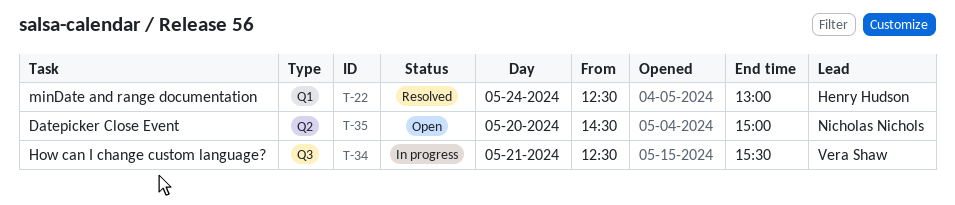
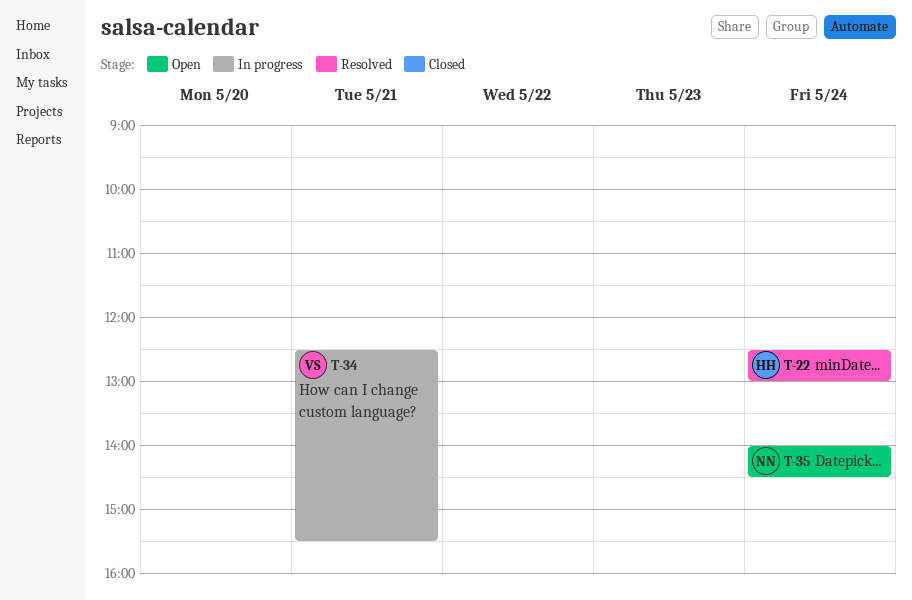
T-35, day: May 20 -> May 24
T-35, begins: 14:30 -> 14:00
T-35, ends: 15:00 -> 14:30

